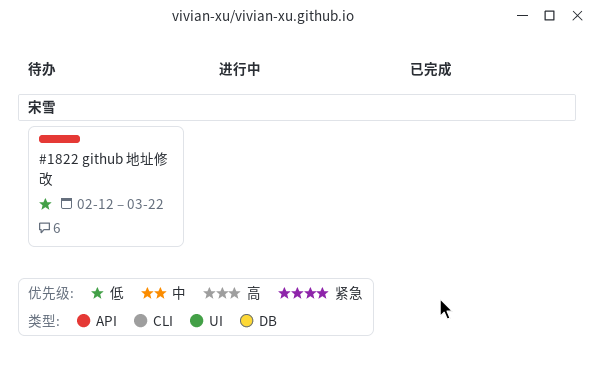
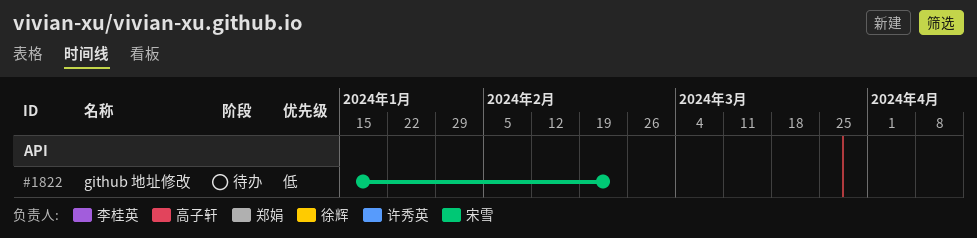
#1822, start: Feb 12 -> Jan 15
#1822, due: Mar 22 -> Feb 23

